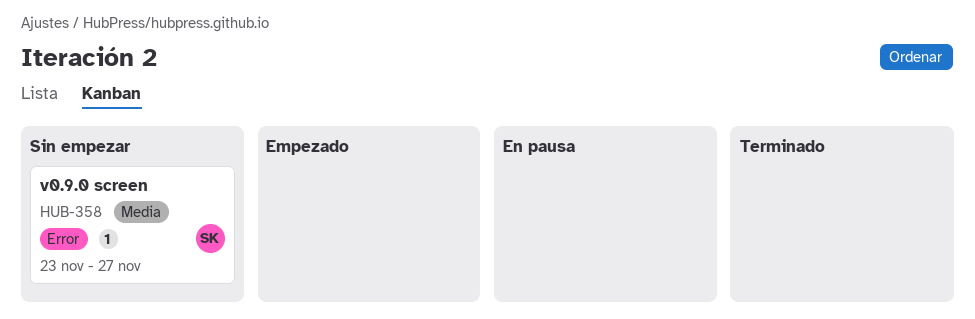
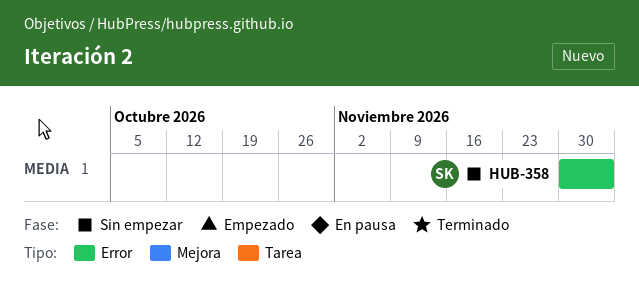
HUB-358, start: Nov 23 -> Nov 30
HUB-358, due: Nov 27 -> Dec 4

